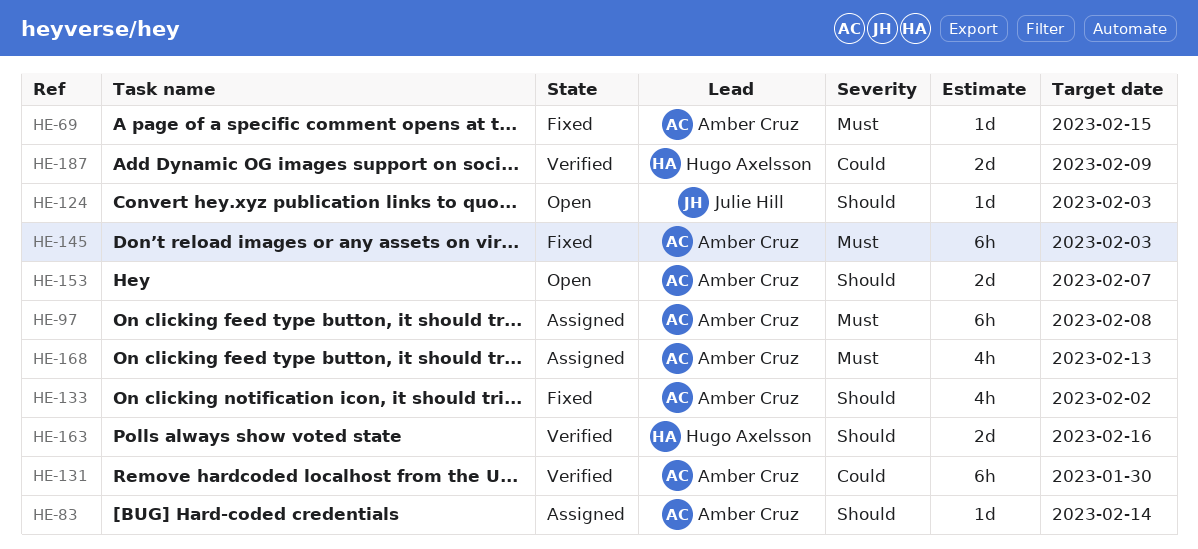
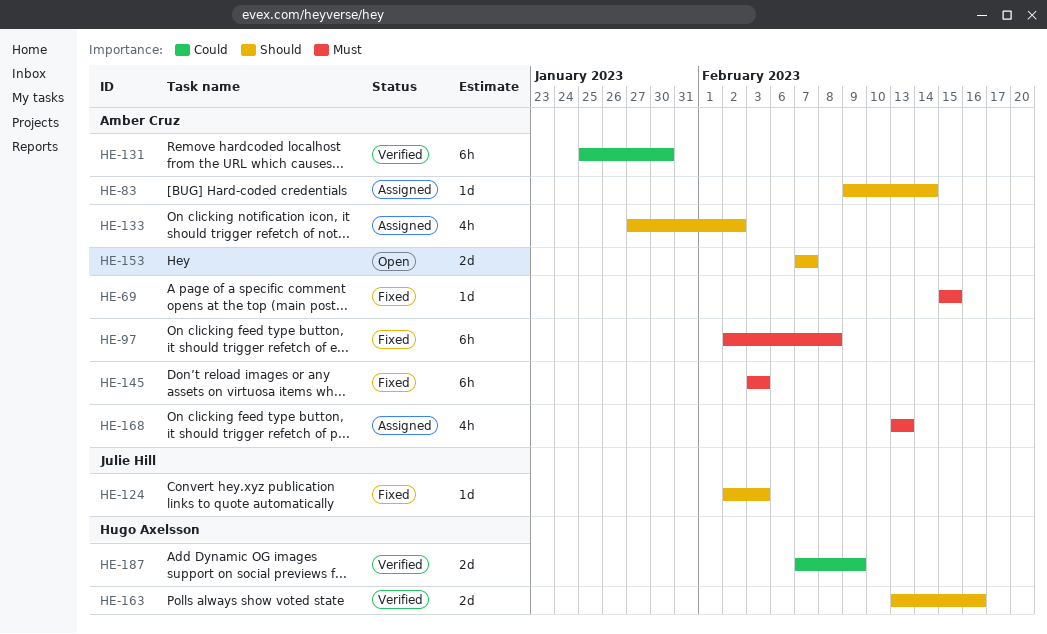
HE-97, status: Assigned -> Fixed
HE-124, status: Open -> Fixed
HE-133, status: Fixed -> Assigned

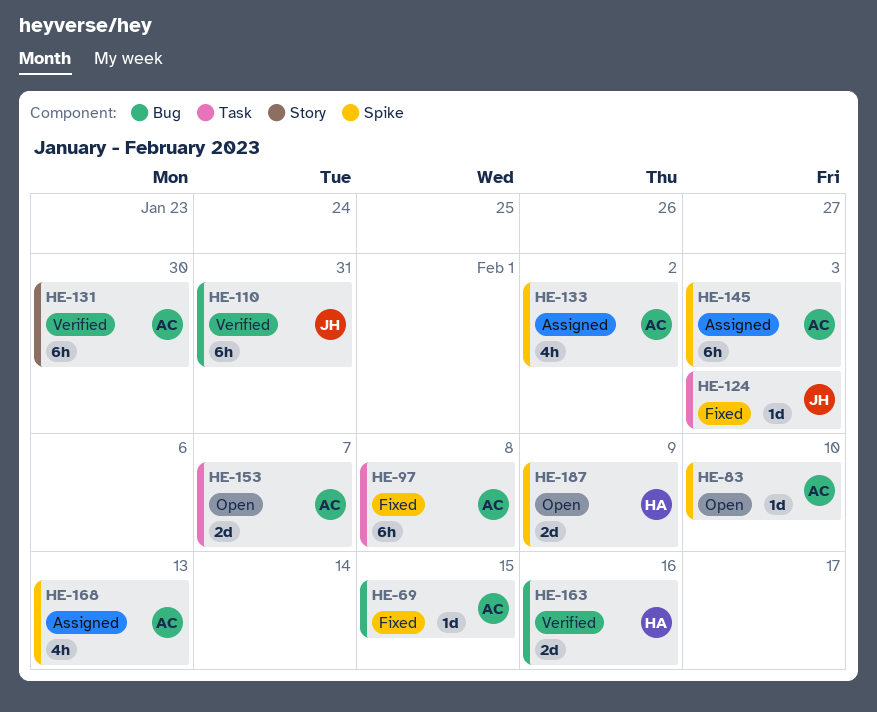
HE-83, status: Assigned -> Open
HE-83, due: Feb 14 -> Feb 10
HE-110: none -> present
HE-145, status: Fixed -> Assigned
HE-187, status: Verified -> Open

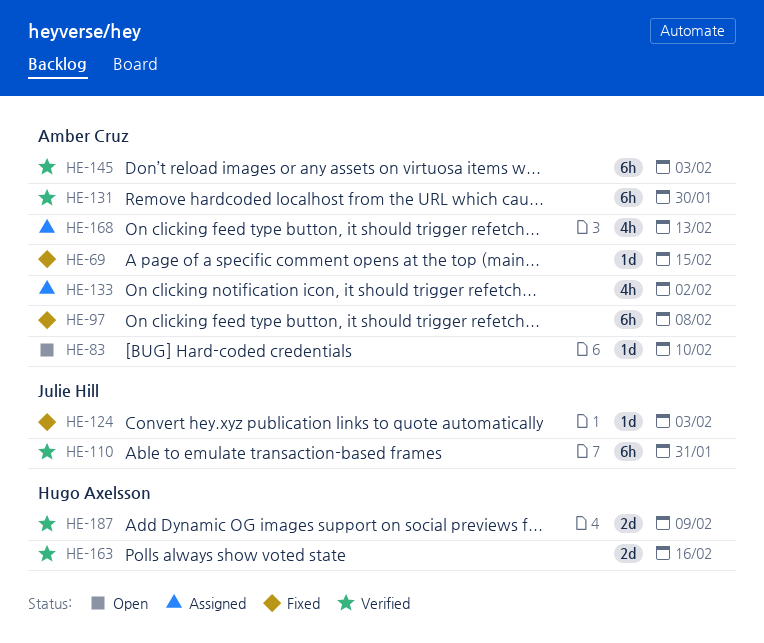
HE-145, status: Assigned -> Verified
HE-153: present -> none
HE-187, status: Open -> Verified

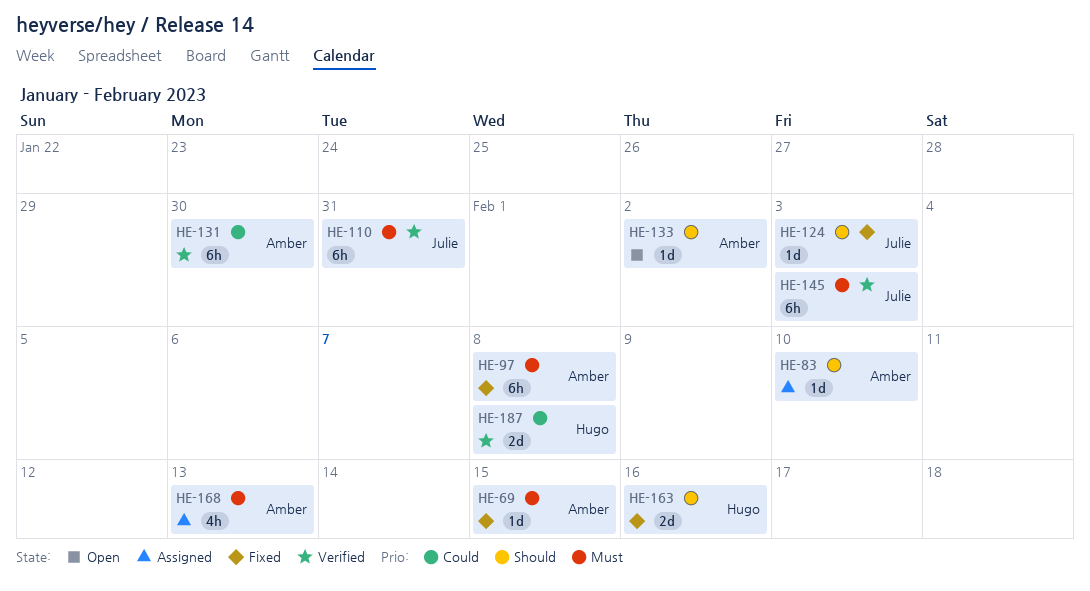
HE-83, status: Open -> Assigned
HE-133, status: Assigned -> Open
HE-133, estimate: 4h -> 1d
HE-145, owner: Amber Cruz -> Julie Hill
HE-163, status: Verified -> Fixed
HE-187, due: Feb 9 -> Feb 8

